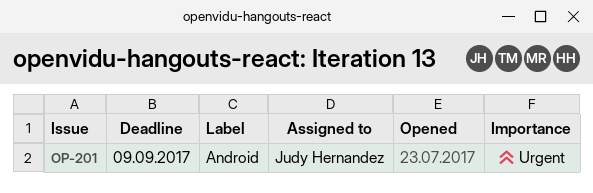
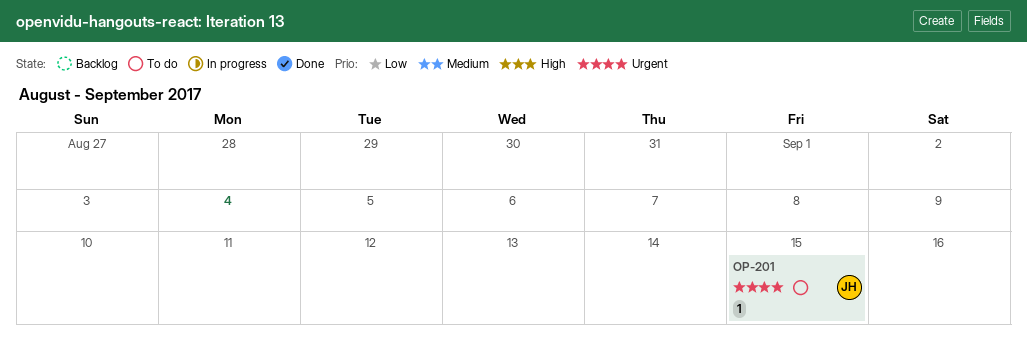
OP-201, due: Sep 9 -> Sep 15

